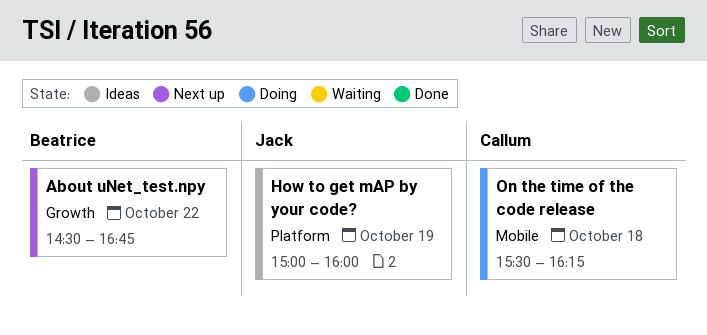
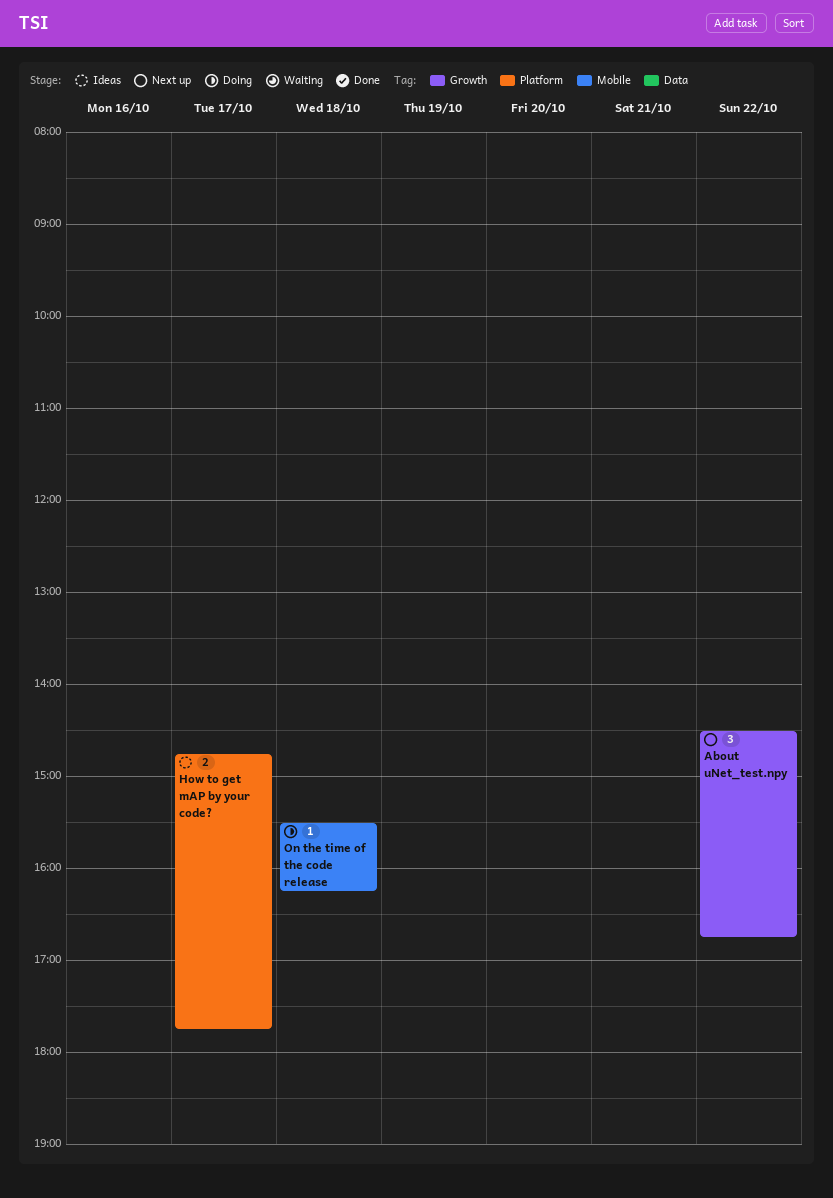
How to get mAP by your code?, day: Oct 19 -> Oct 17
How to get mAP by your code?, begins: 15:00 -> 14:45
How to get mAP by your code?, ends: 16:00 -> 17:45

